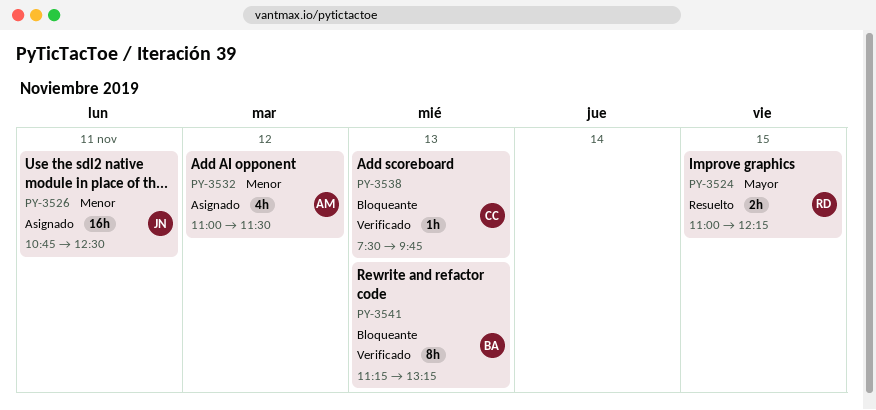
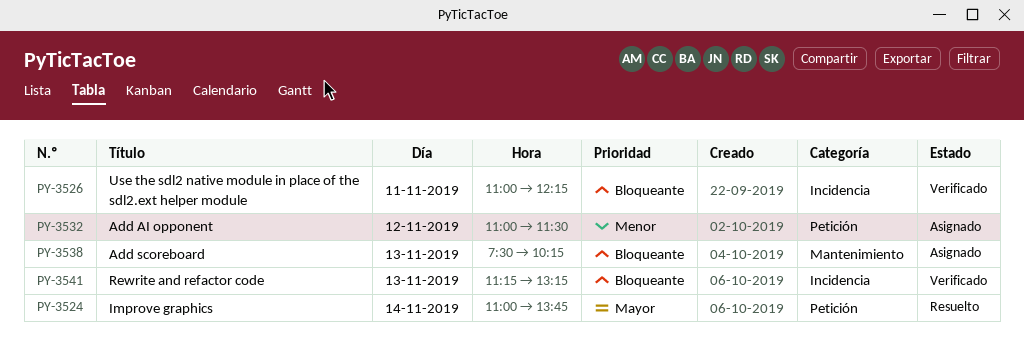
PY-3524, day: Nov 15 -> Nov 14
PY-3524, ends: 12:15 -> 13:45
PY-3526, status: Asignado -> Verificado
PY-3526, priority: Menor -> Bloqueante
PY-3526, begins: 10:45 -> 11:00
PY-3526, ends: 12:30 -> 12:15
PY-3538, status: Verificado -> Asignado
PY-3538, ends: 09:45 -> 10:15

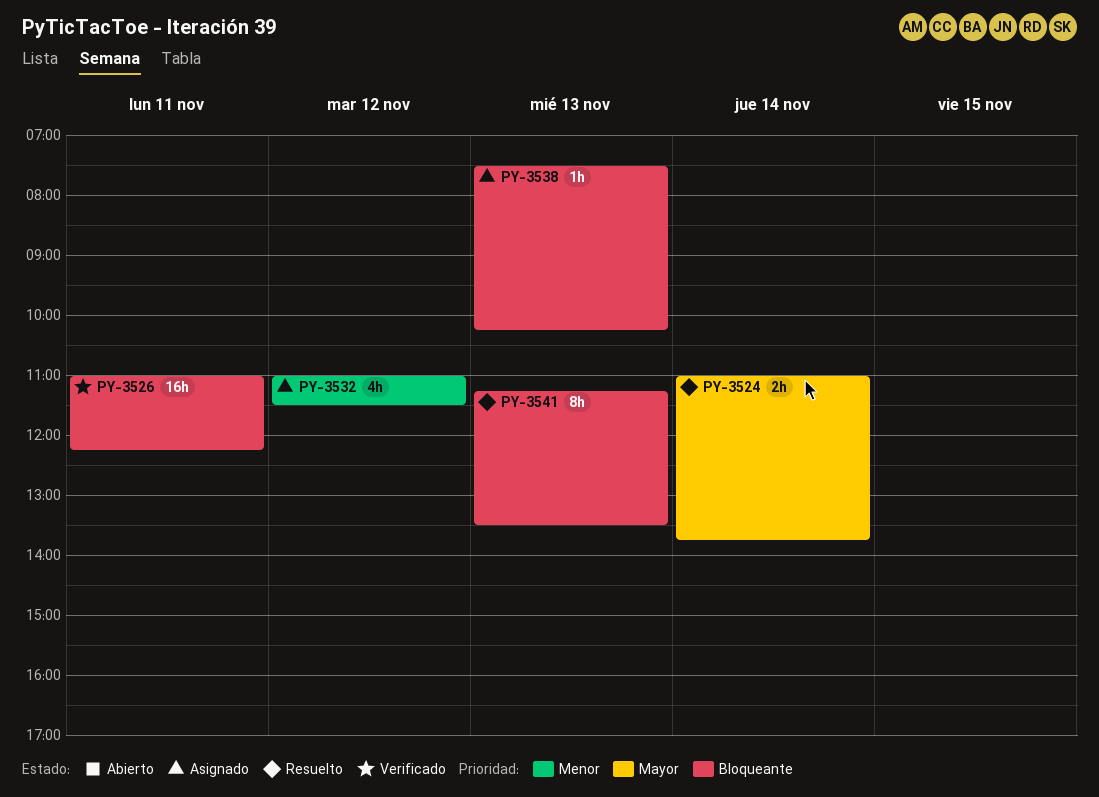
PY-3541, status: Verificado -> Resuelto
PY-3541, ends: 13:15 -> 13:30

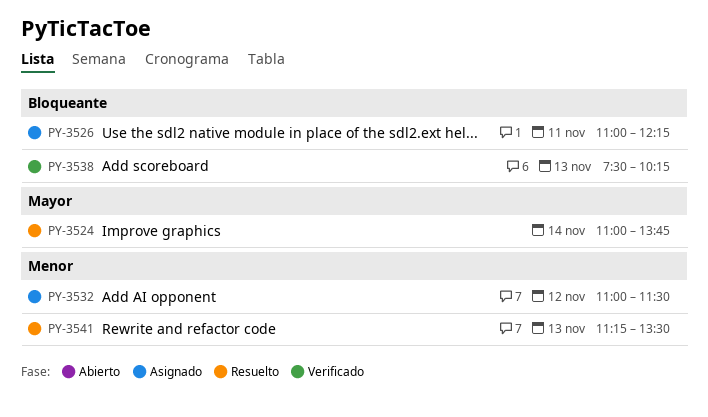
PY-3526, status: Verificado -> Asignado
PY-3538, status: Asignado -> Verificado
PY-3541, priority: Bloqueante -> Menor

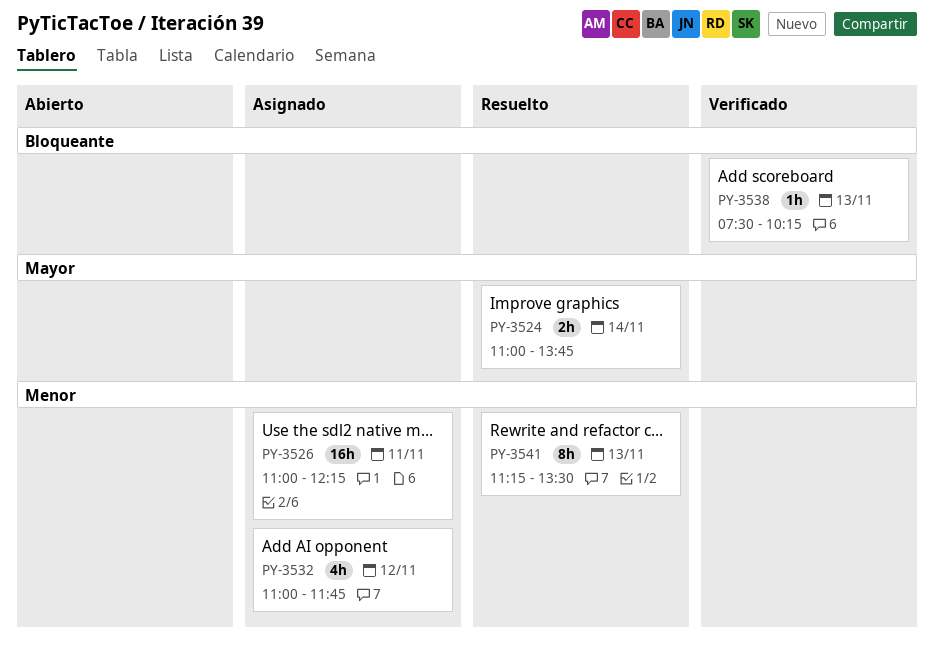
PY-3526, priority: Bloqueante -> Menor
PY-3532, ends: 11:30 -> 11:45

